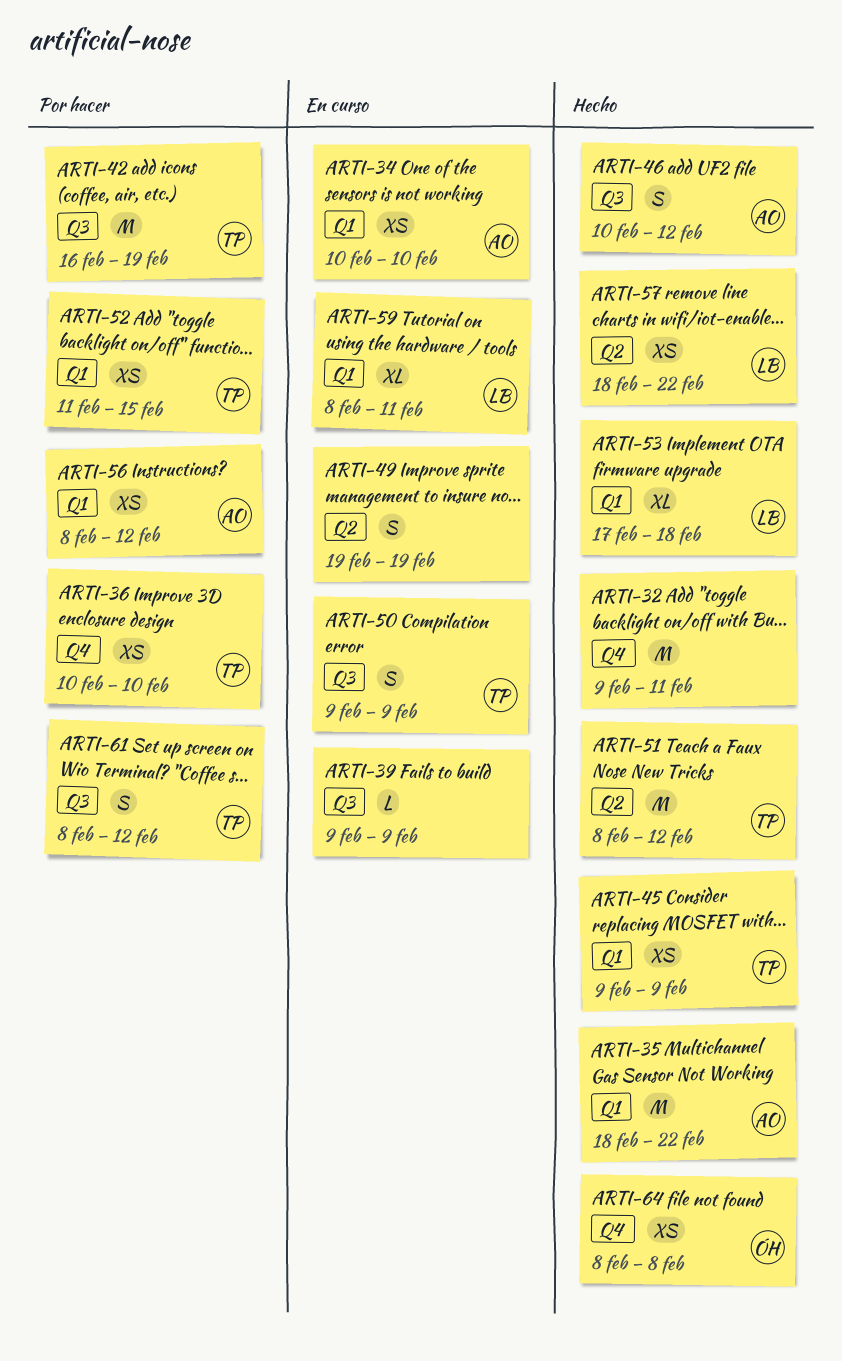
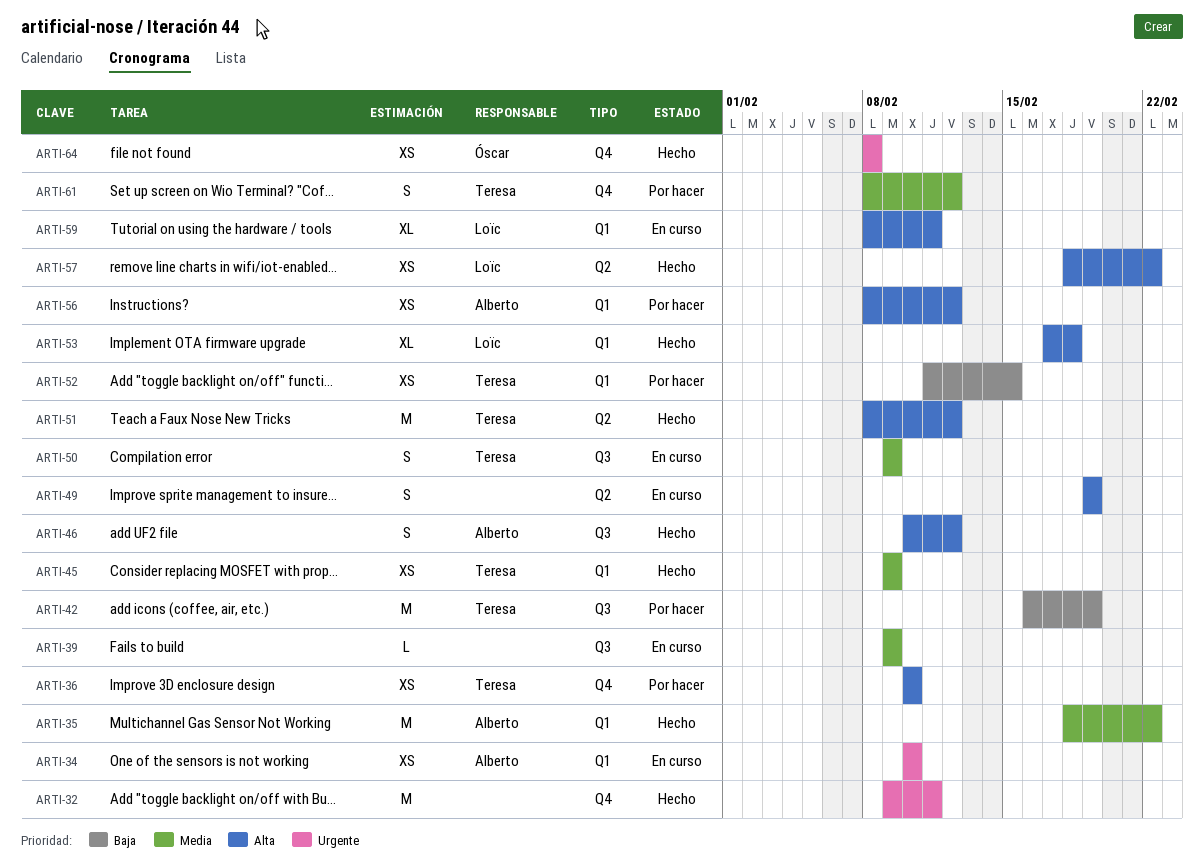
ARTI-61, label: Q3 -> Q4

